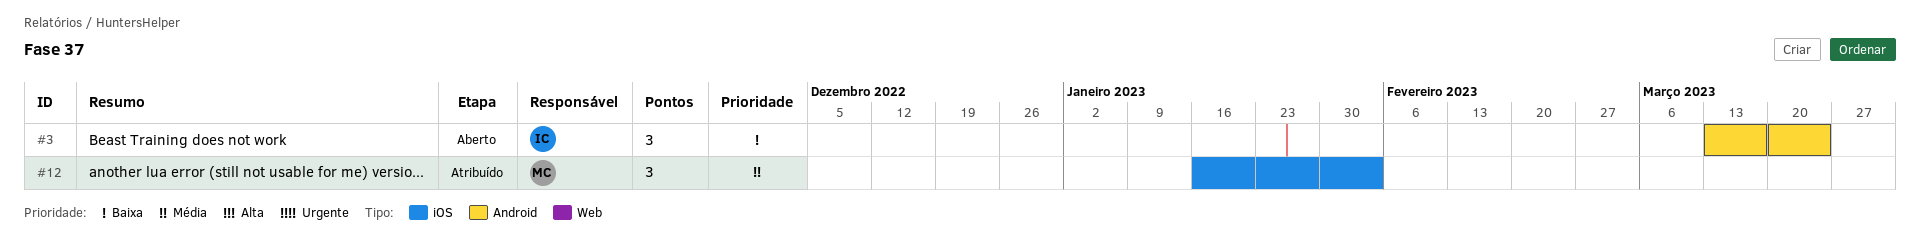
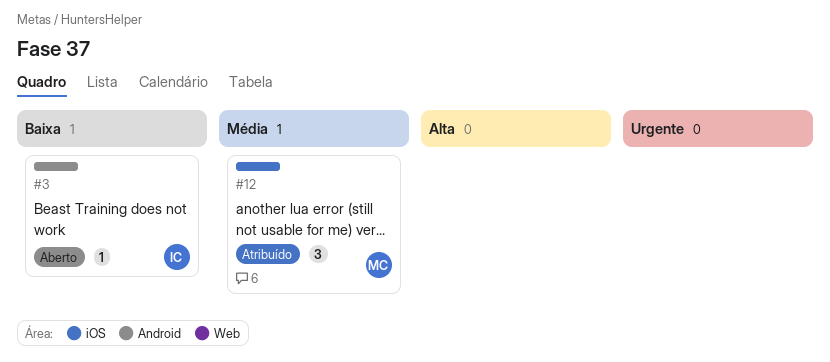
#3, estimate: 3 -> 1

